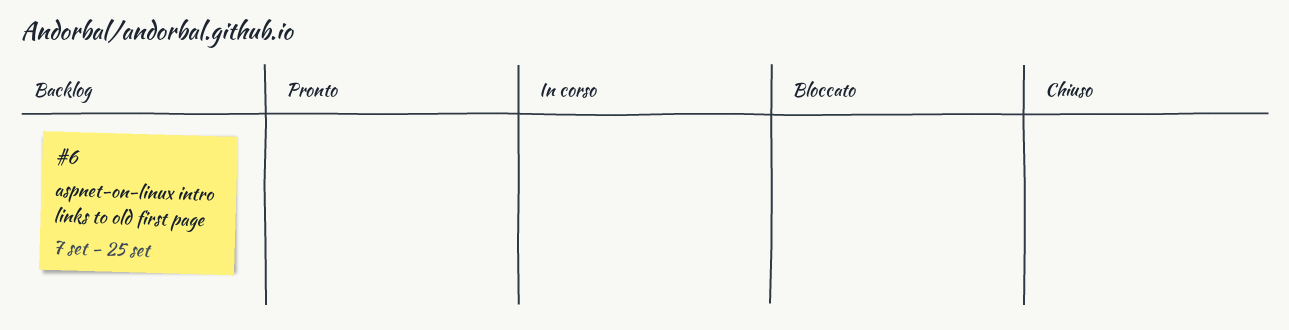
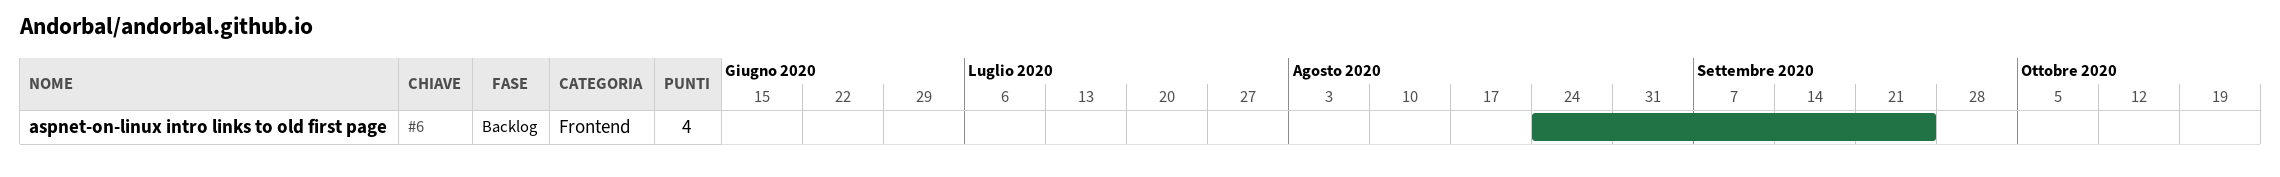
#6, start: Sep 7 -> Aug 24

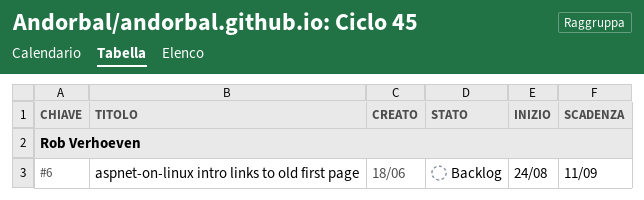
#6, due: Sep 25 -> Sep 11

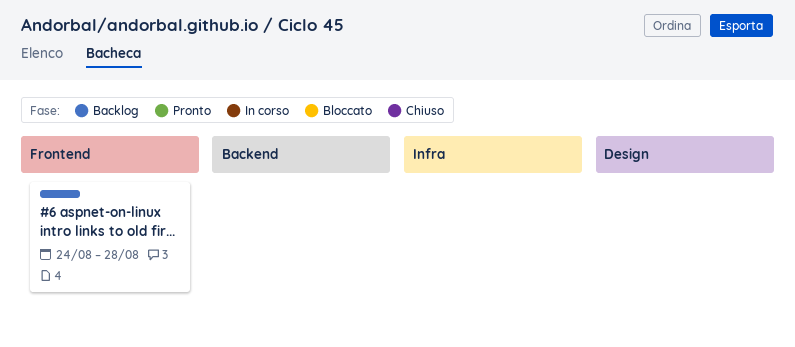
#6, due: Sep 11 -> Aug 28

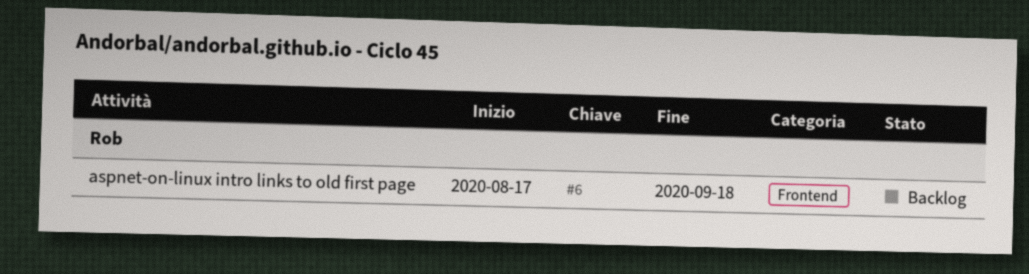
#6, start: Aug 24 -> Aug 17
#6, due: Aug 28 -> Sep 18

